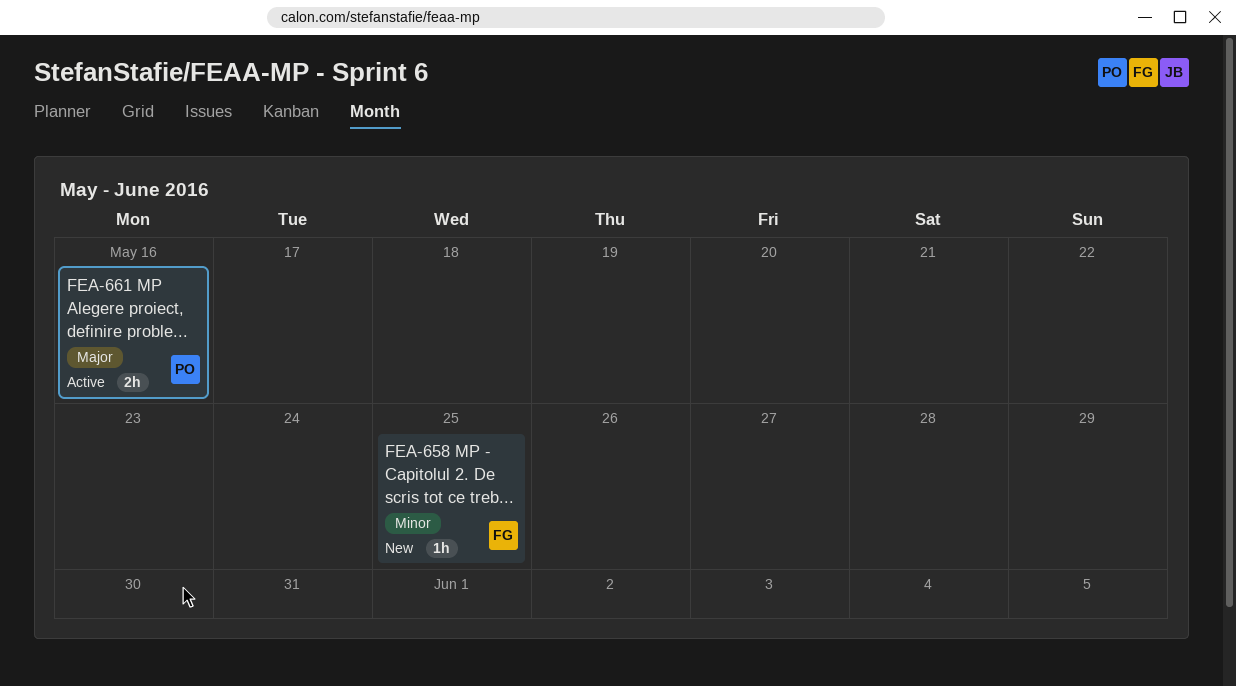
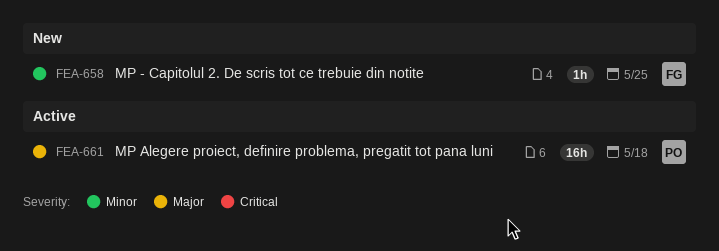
FEA-661, estimate: 2h -> 16h
FEA-661, due: May 16 -> May 18

